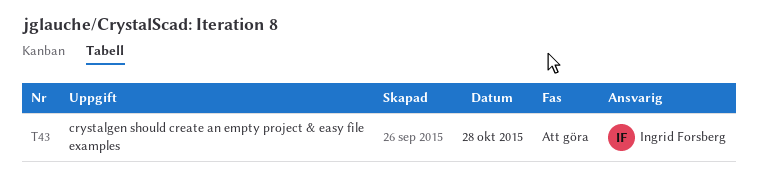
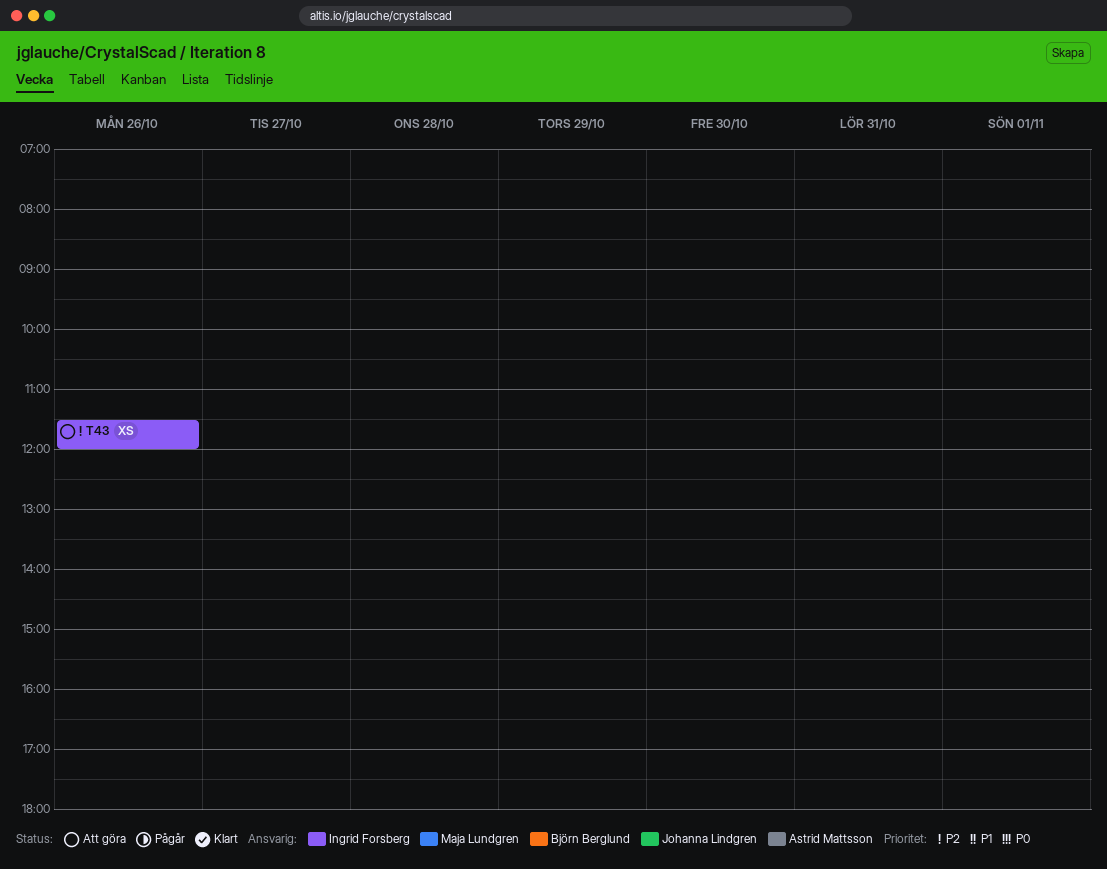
T43, day: Oct 28 -> Oct 26

